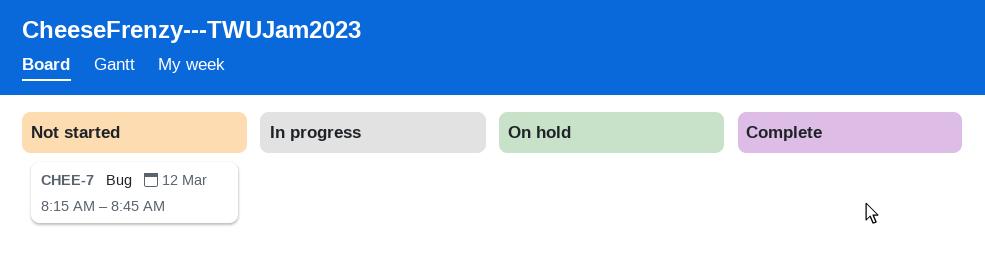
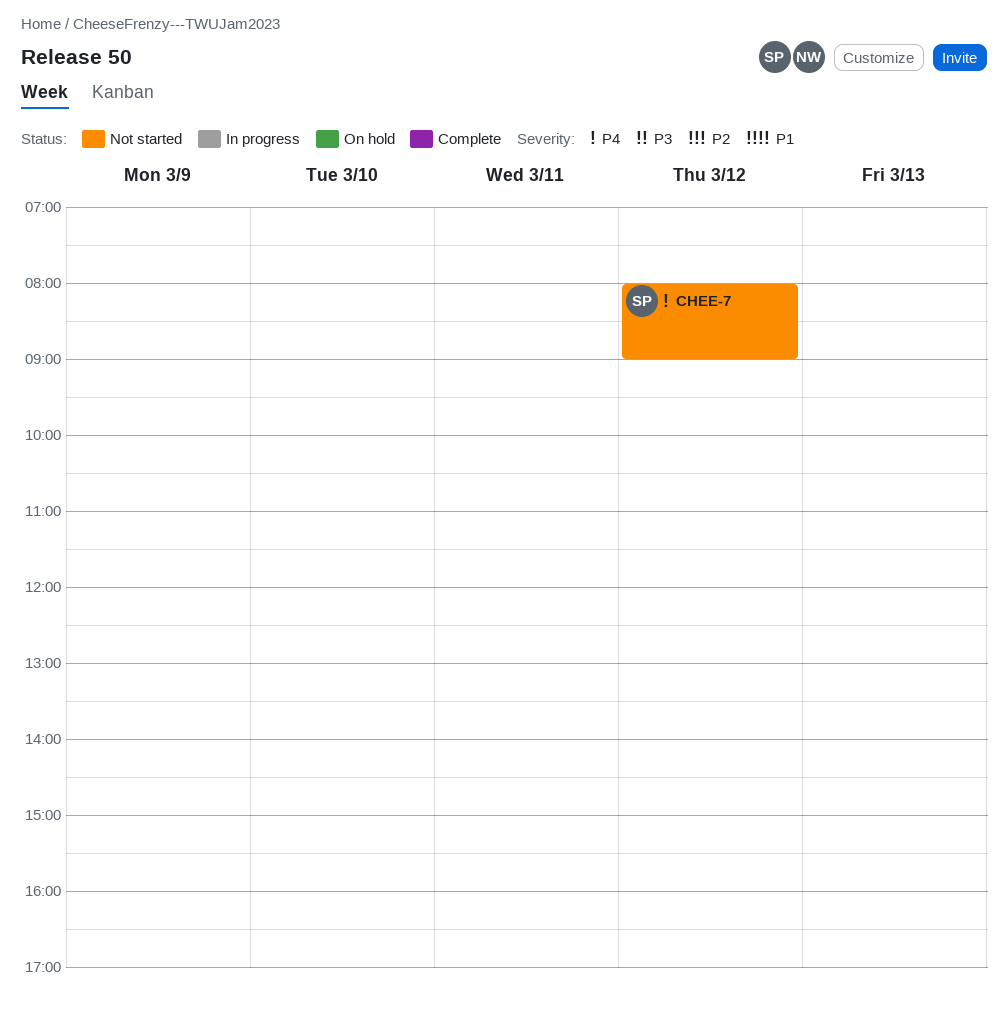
CHEE-7, begins: 08:15 -> 08:00
CHEE-7, ends: 08:45 -> 09:00

